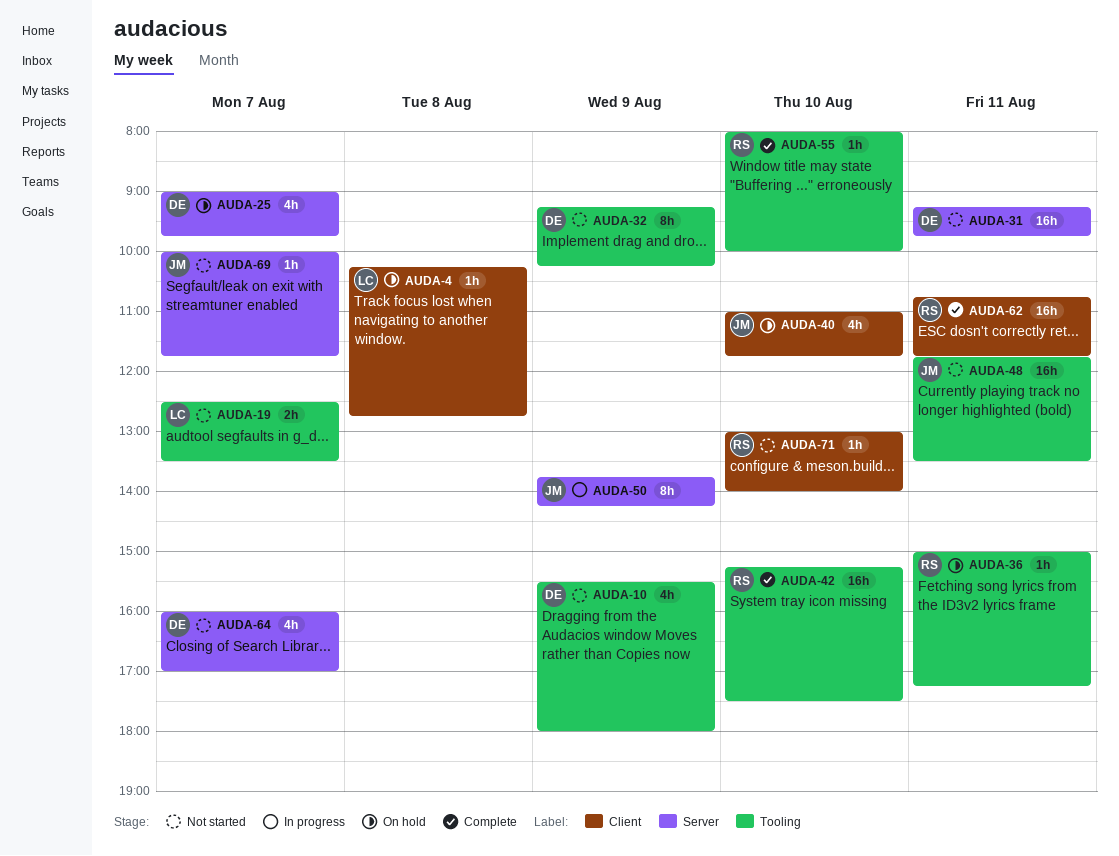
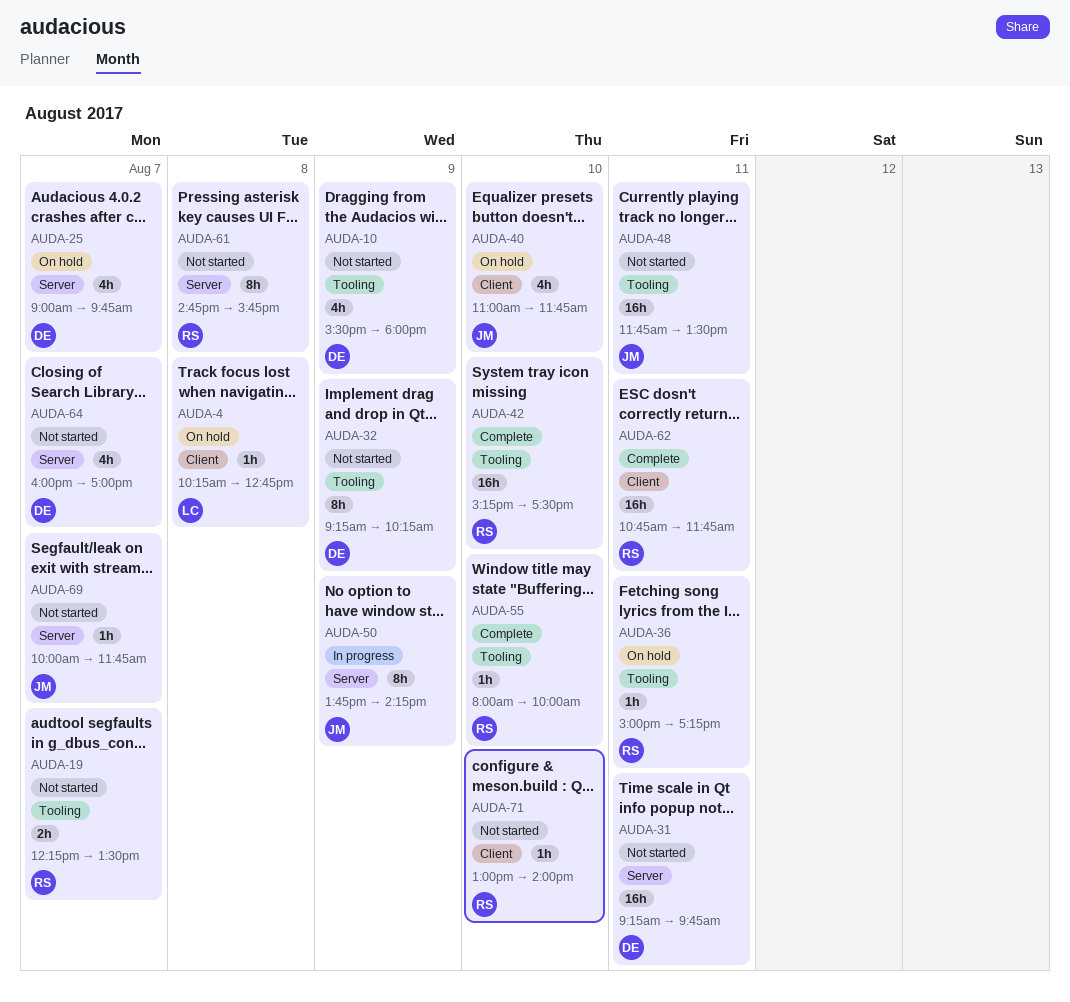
AUDA-19, owner: LC -> RS
AUDA-19, begins: 12:30 -> 12:15
AUDA-61: none -> present

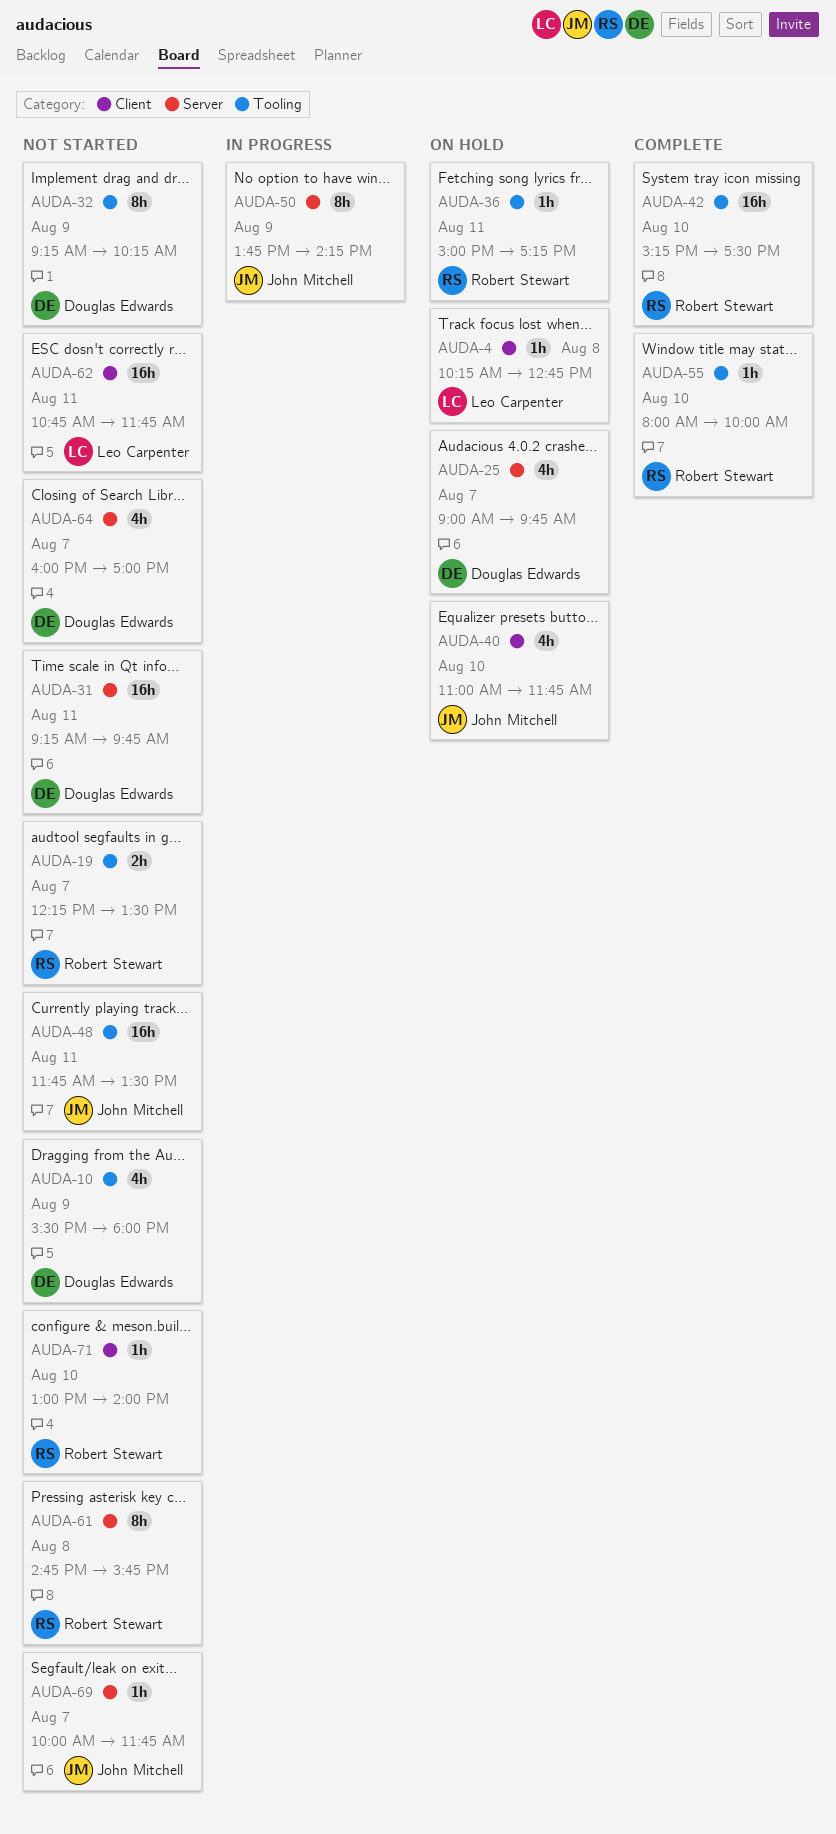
AUDA-62, status: Complete -> Not started
AUDA-62, owner: Robert Stewart -> Leo Carpenter

